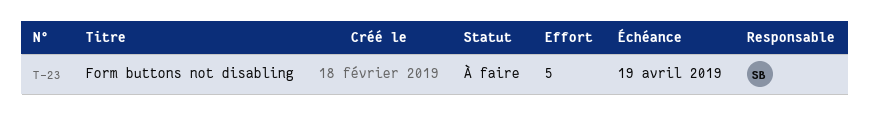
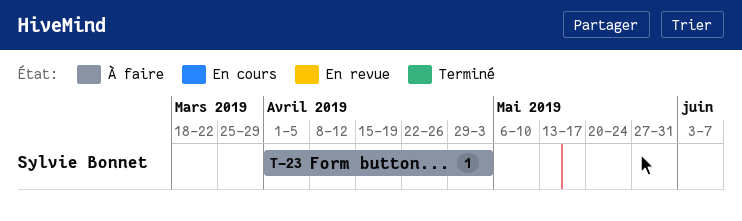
T-23, estimate: 5 -> 1
T-23, due: Apr 19 -> May 3

